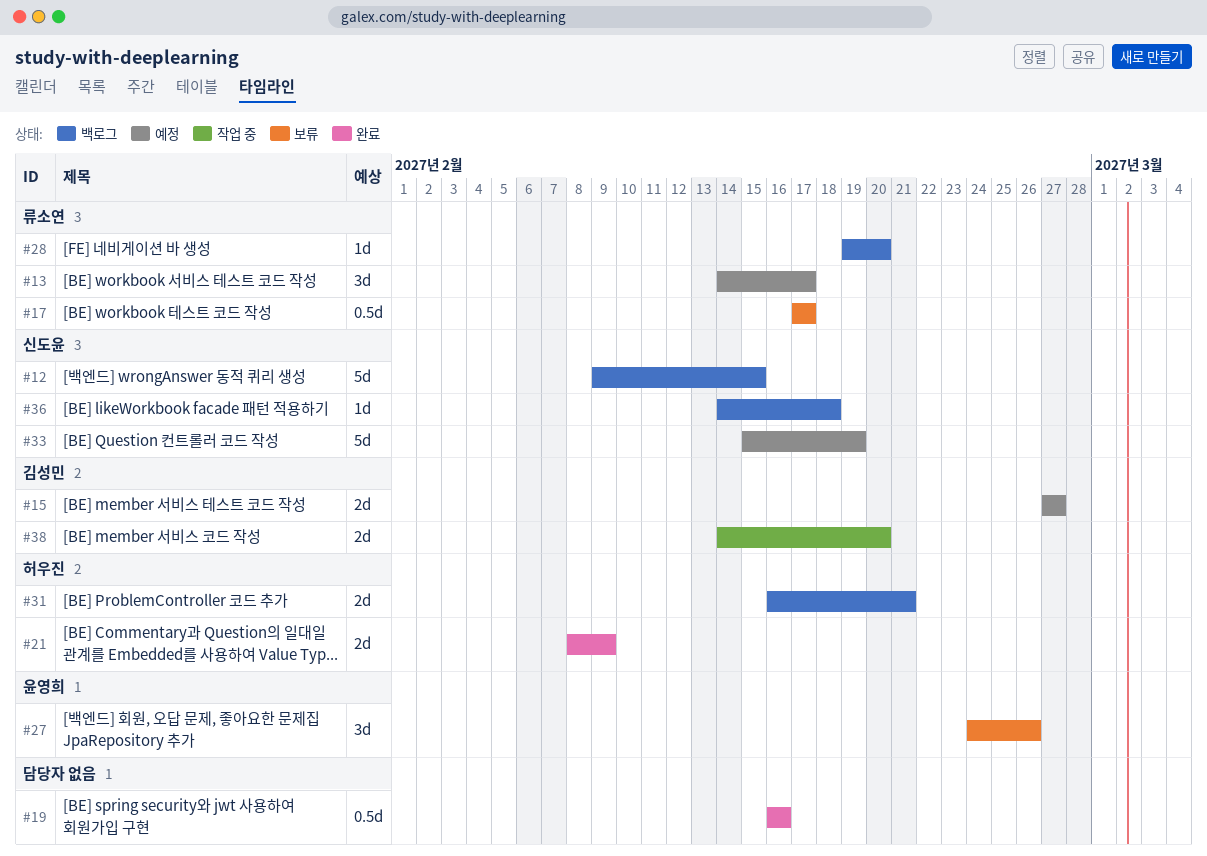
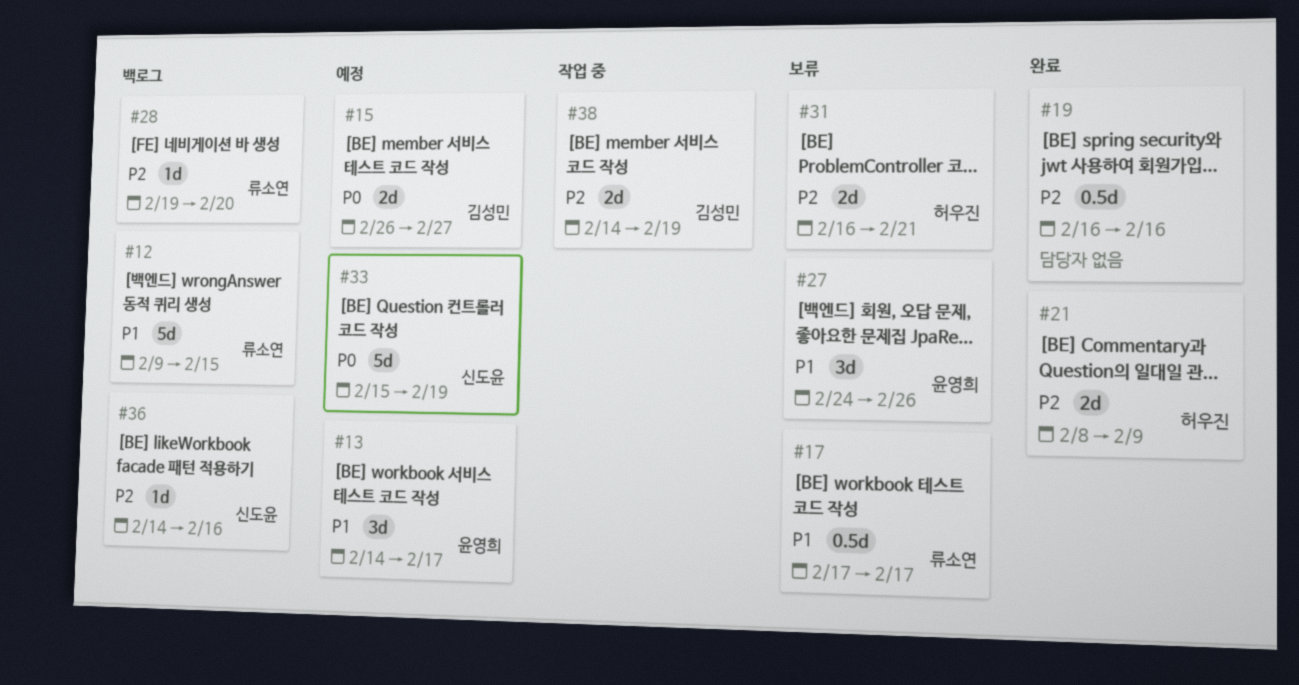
#12, owner: 신도윤 -> 류소연
#13, owner: 류소연 -> 윤영희
#15, start: Feb 27 -> Feb 26
#31, status: 백로그 -> 보류
#36, due: Feb 18 -> Feb 16
#38, due: Feb 20 -> Feb 19

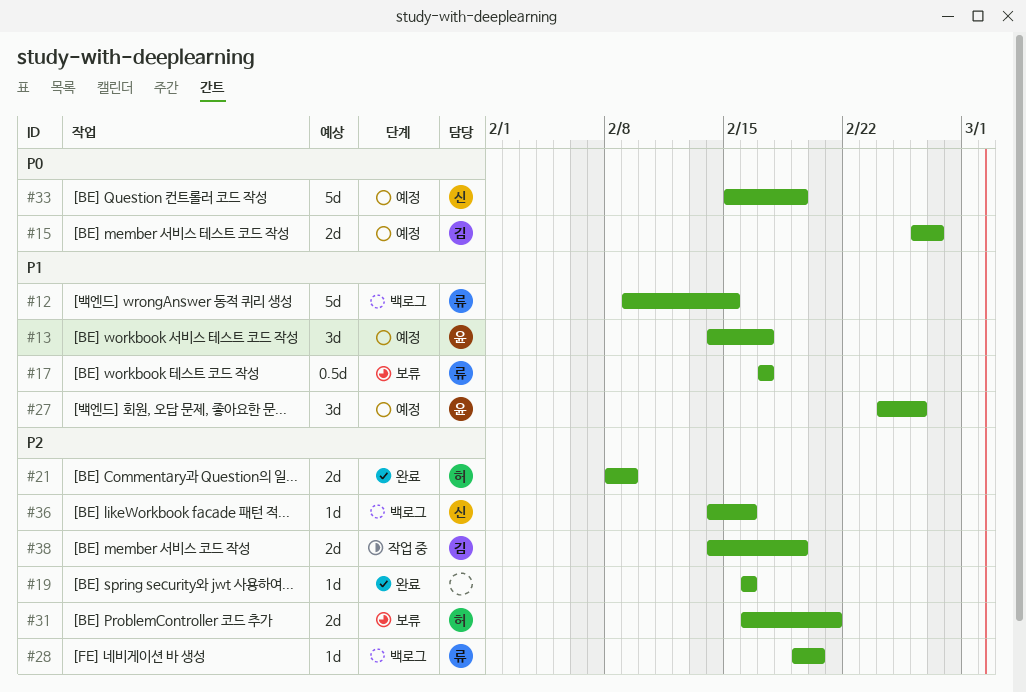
#19, estimate: 0.5d -> 1d
#27, status: 보류 -> 예정

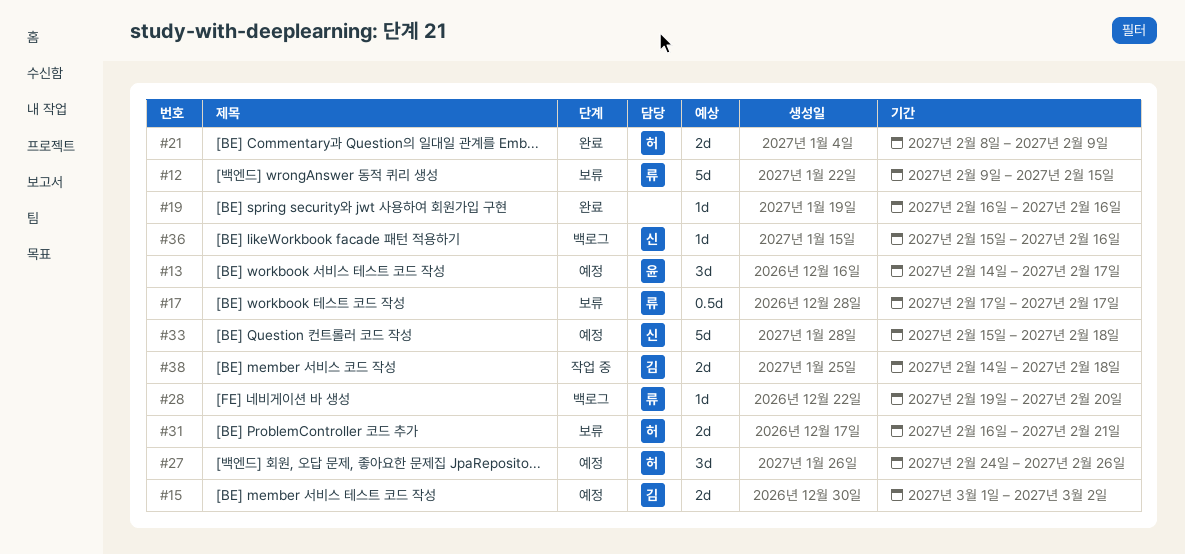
#12, status: 백로그 -> 보류
#15, start: Feb 26 -> Mar 1
#15, due: Feb 27 -> Mar 2
#27, owner: 윤 -> 허
#33, due: Feb 19 -> Feb 18
#36, start: Feb 14 -> Feb 15
#38, due: Feb 19 -> Feb 18

